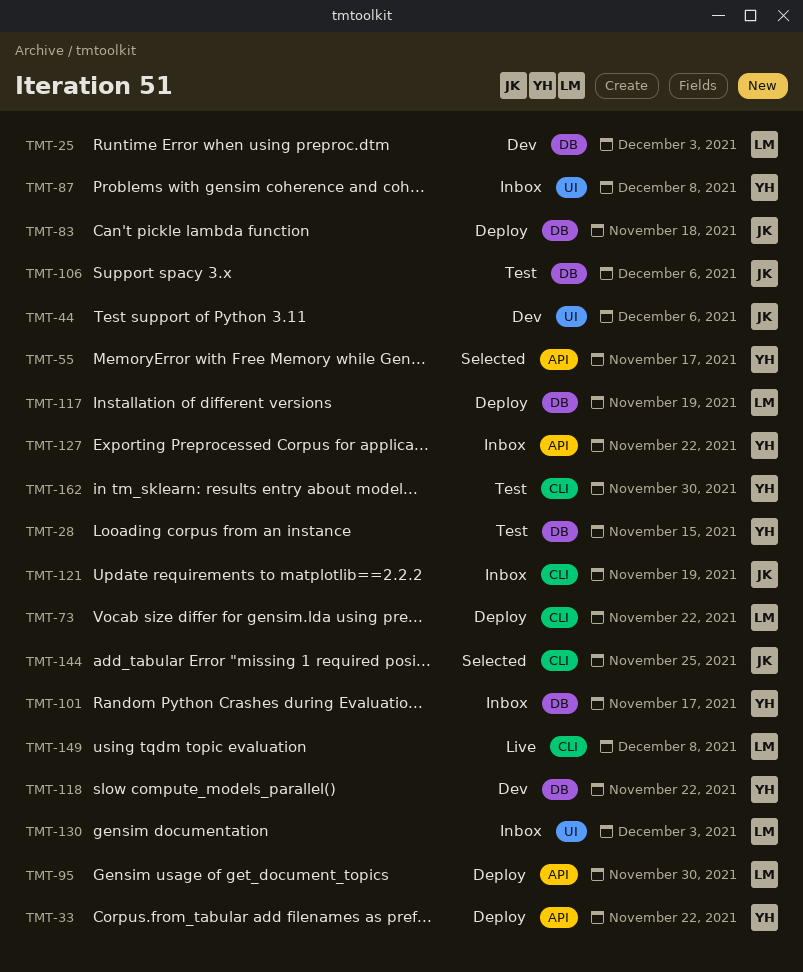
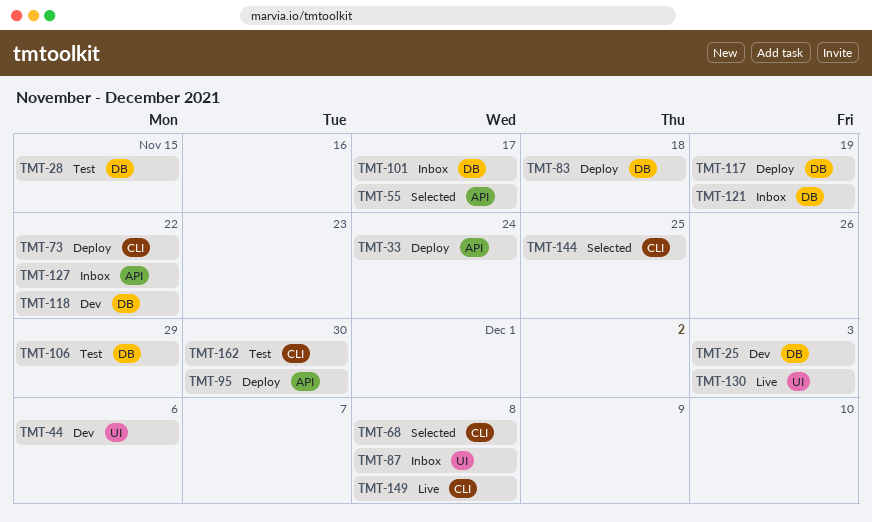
TMT-33, due: Nov 22 -> Nov 24
TMT-68: none -> present
TMT-106, due: Dec 6 -> Nov 29
TMT-121, label: CLI -> DB
TMT-130, status: Inbox -> Live

